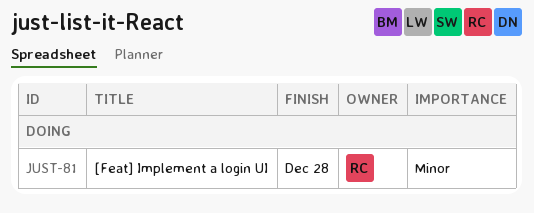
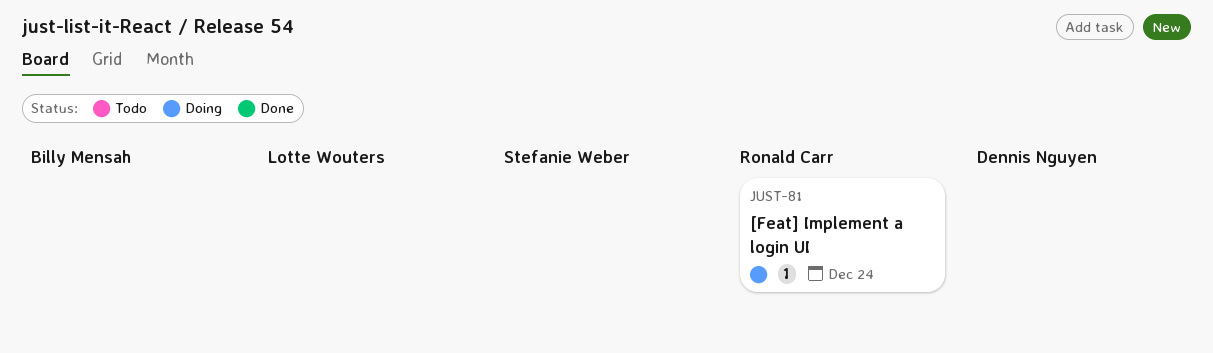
JUST-81, due: Dec 28 -> Dec 24

